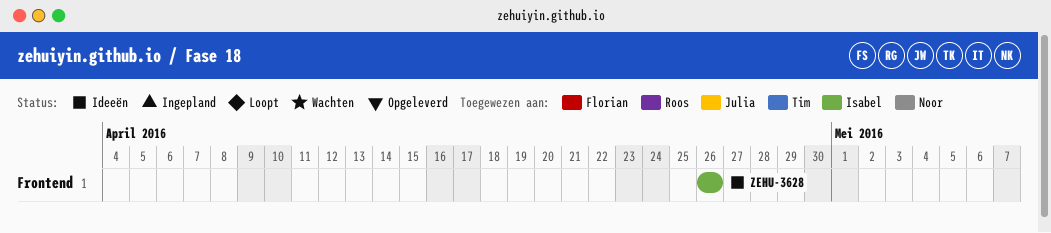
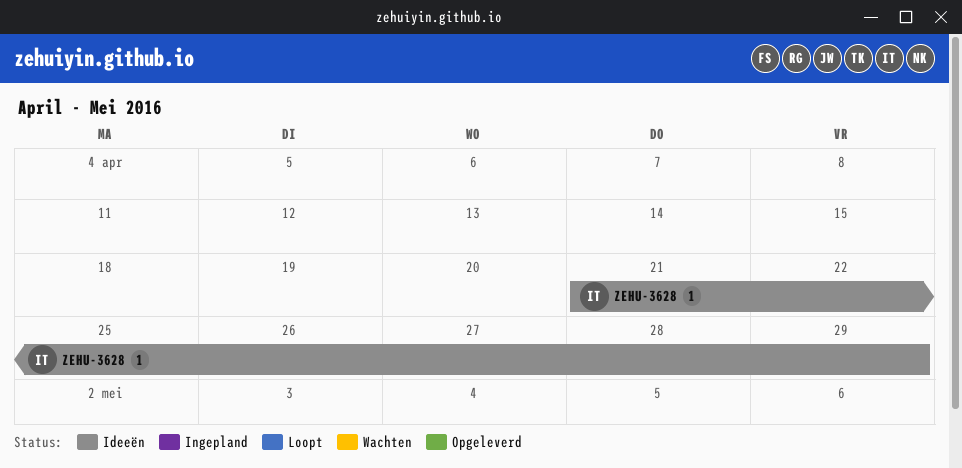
ZEHU-3628, start: Apr 26 -> Apr 21
ZEHU-3628, due: Apr 26 -> Apr 29

